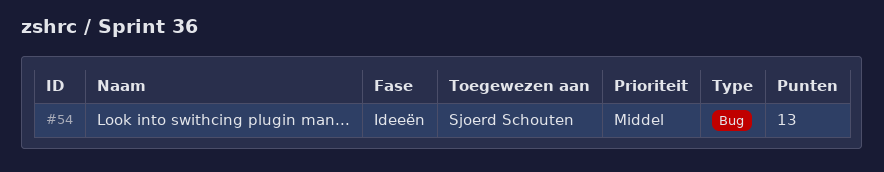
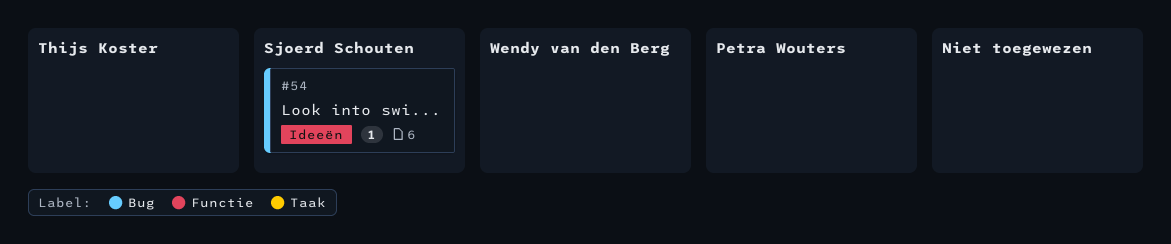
#54, estimate: 13 -> 1

